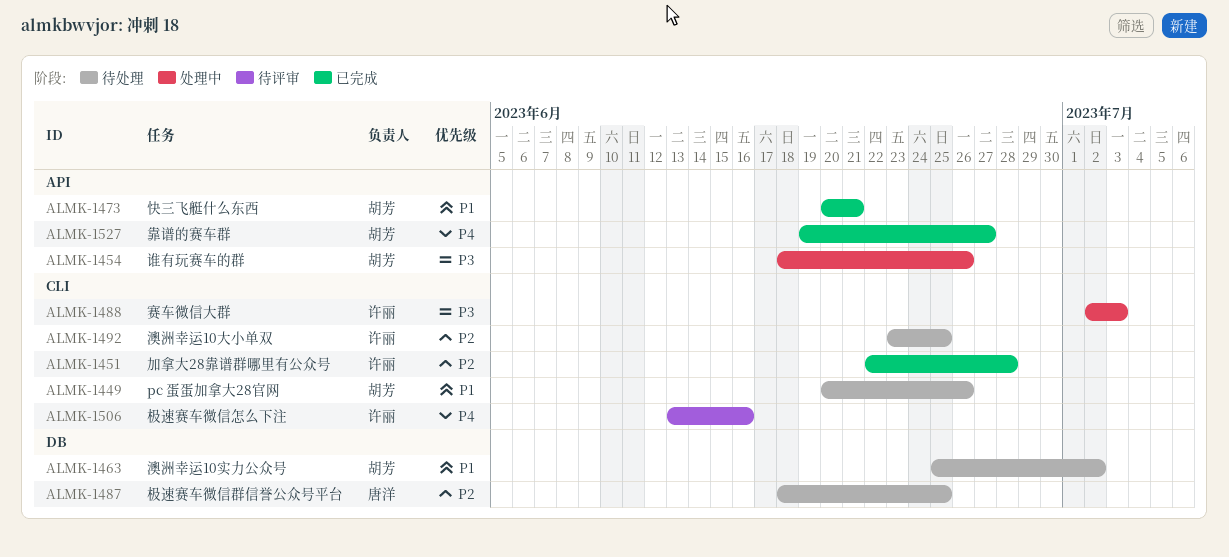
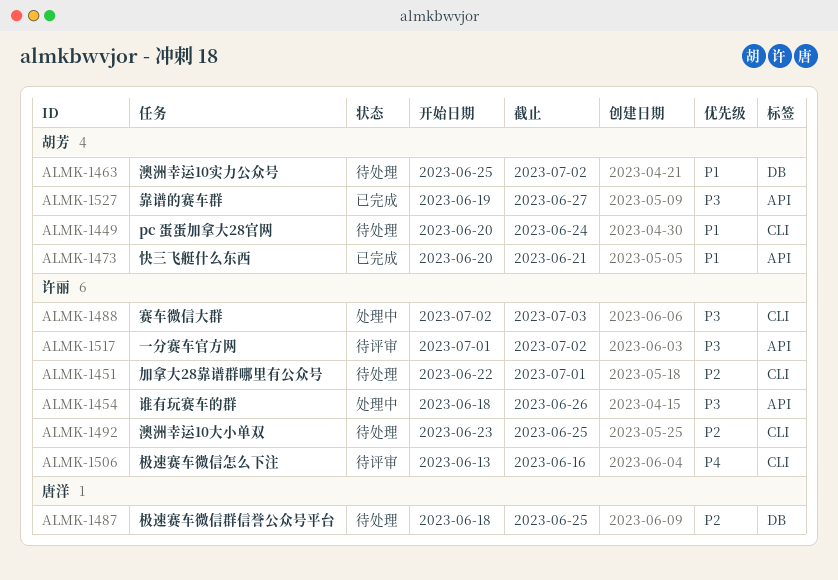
ALMK-1449, due: Jun 26 -> Jun 24
ALMK-1451, status: 已完成 -> 待处理
ALMK-1451, due: Jun 28 -> Jul 1
ALMK-1454, owner: 胡芳 -> 许丽
ALMK-1517: none -> present
ALMK-1527, priority: P4 -> P3

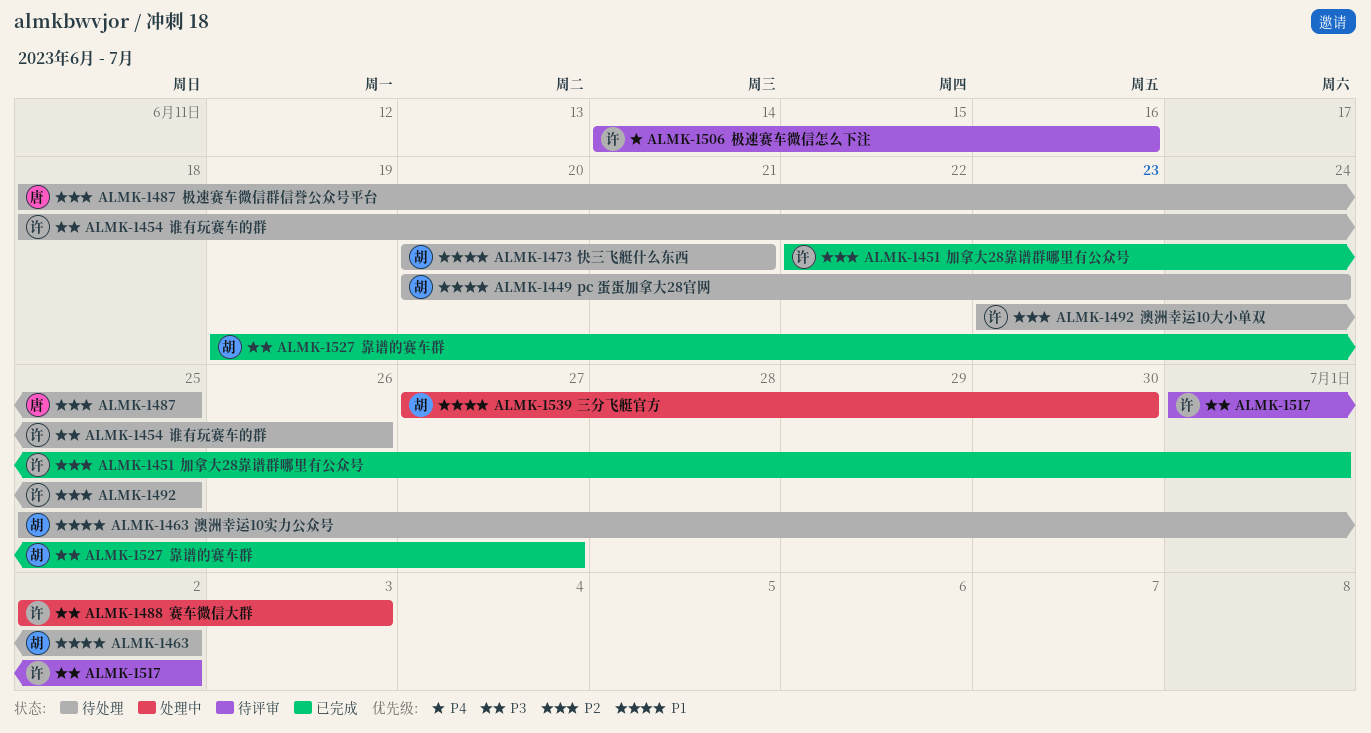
ALMK-1451, status: 待处理 -> 已完成
ALMK-1454, status: 处理中 -> 待处理
ALMK-1473, status: 已完成 -> 待处理
ALMK-1506, start: Jun 13 -> Jun 14
ALMK-1539: none -> present

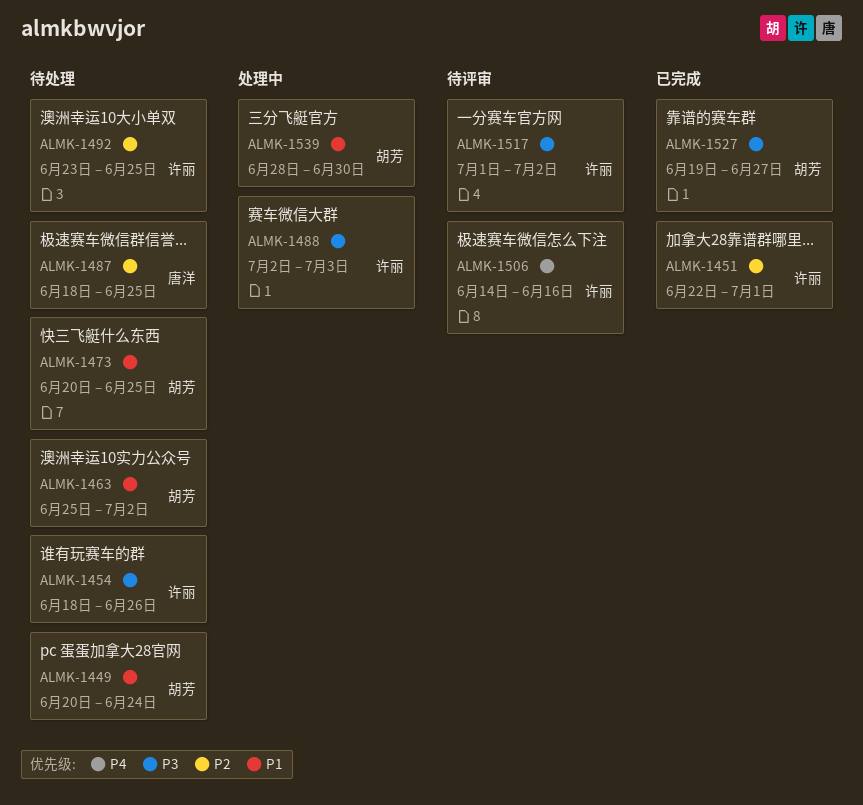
ALMK-1473, due: Jun 21 -> Jun 25
ALMK-1539, start: Jun 27 -> Jun 28

